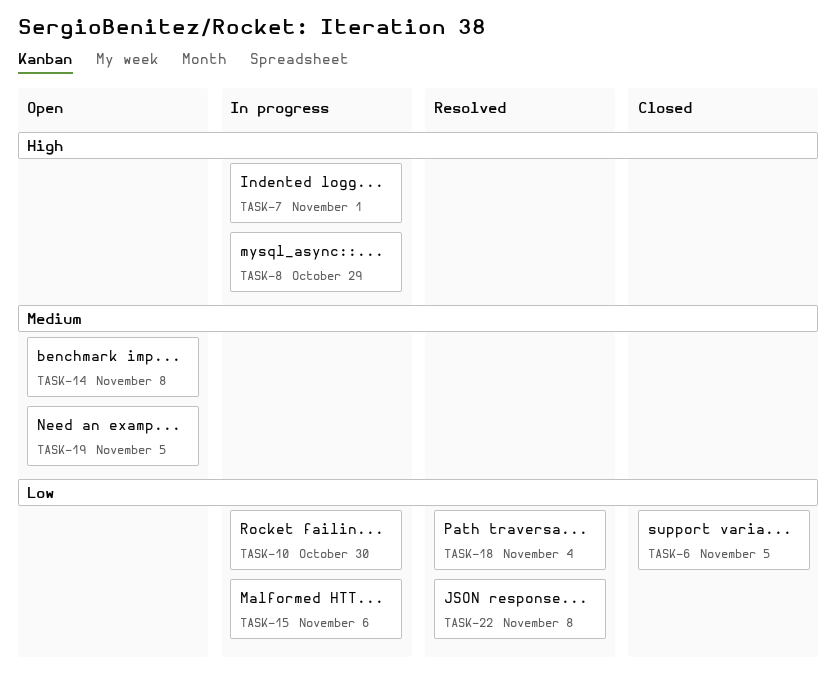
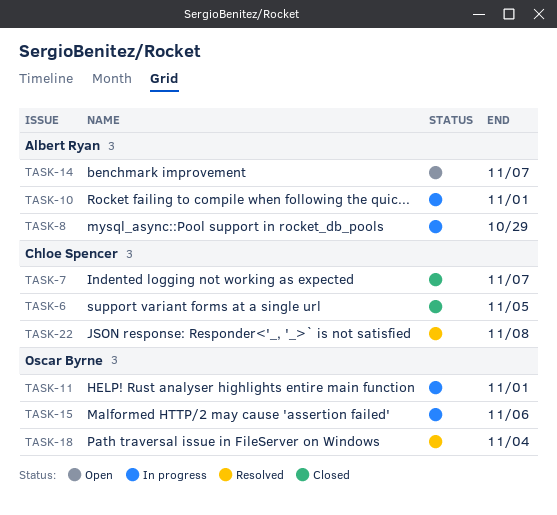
TASK-7, status: In progress -> Closed
TASK-7, due: Nov 1 -> Nov 7
TASK-10, due: Oct 30 -> Nov 1
TASK-11: none -> present
TASK-14, due: Nov 8 -> Nov 7
TASK-19: present -> none

